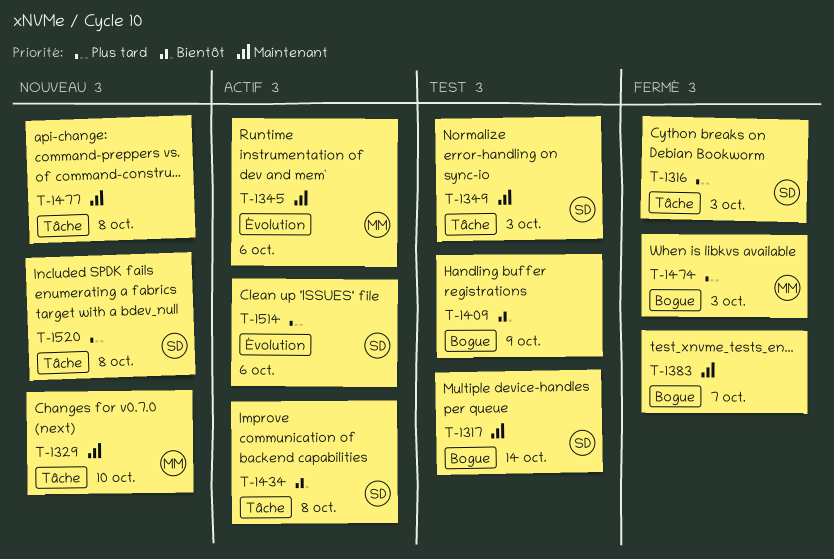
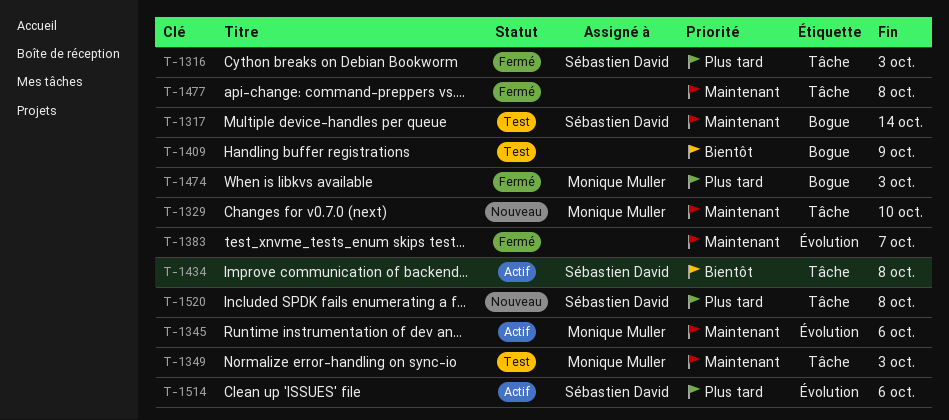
T-1349, owner: Sébastien David -> Monique Muller
T-1383, label: Bogue -> Évolution
T-1477, status: Nouveau -> Fermé

